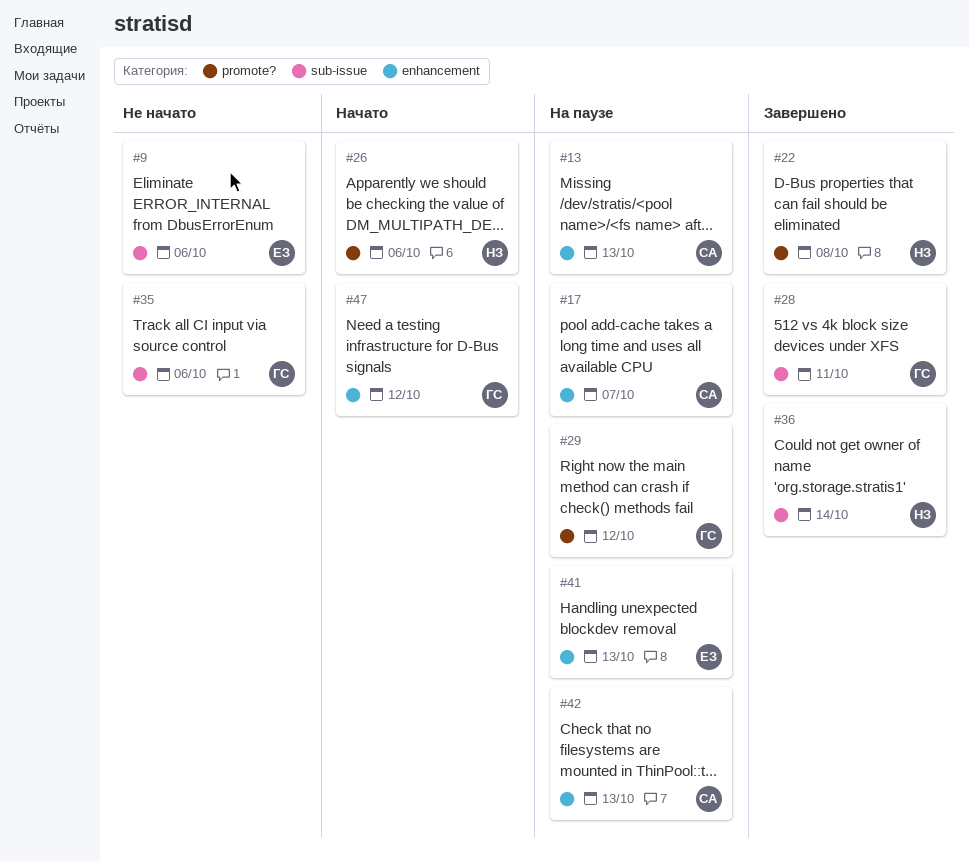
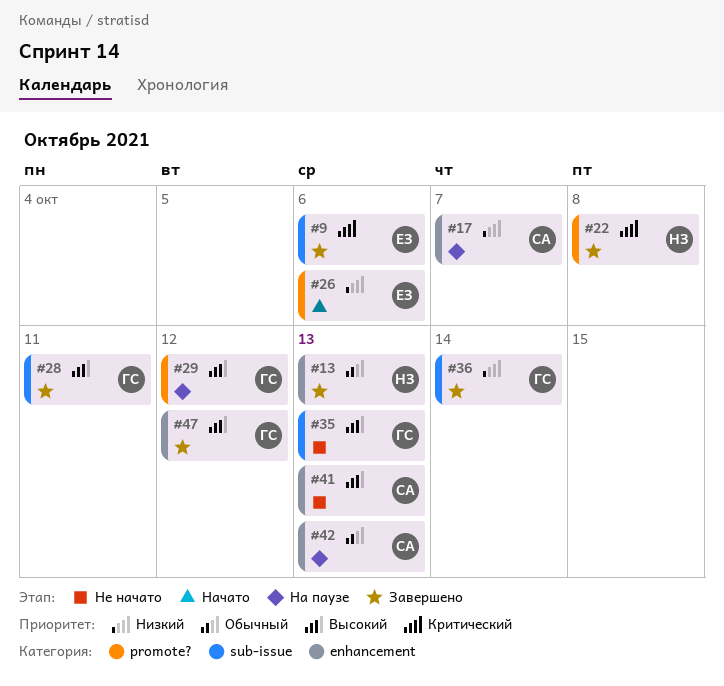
#9, status: Не начато -> Завершено
#13, status: На паузе -> Завершено
#13, owner: СА -> НЗ
#26, owner: НЗ -> ЕЗ
#35, due: Oct 6 -> Oct 13
#36, owner: НЗ -> ГС
#41, status: На паузе -> Не начато
#41, owner: ЕЗ -> СА
#47, status: Начато -> Завершено

